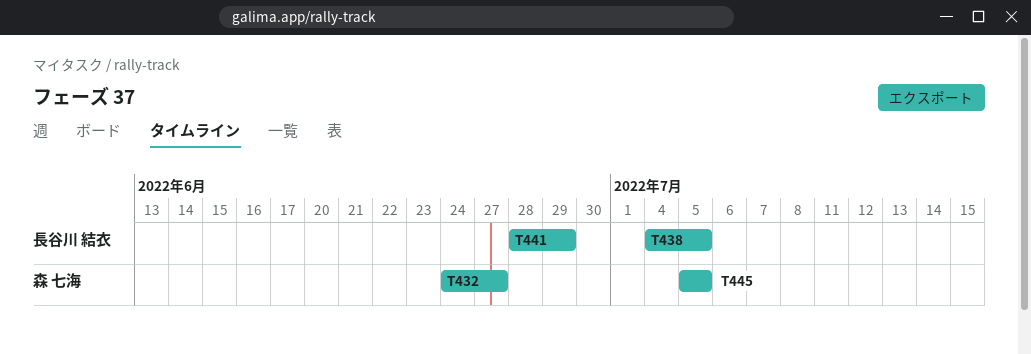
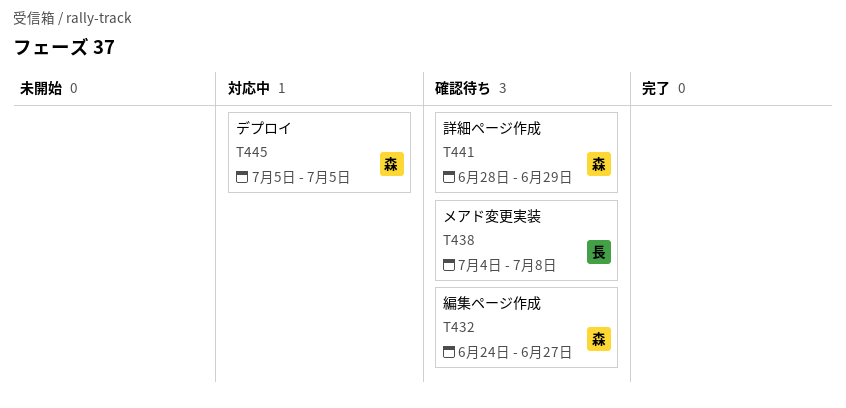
T438, due: Jul 5 -> Jul 8
T441, owner: 長谷川 結衣 -> 森 七海

